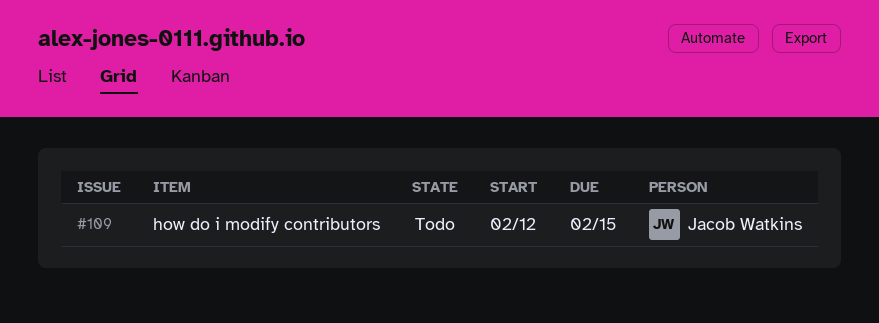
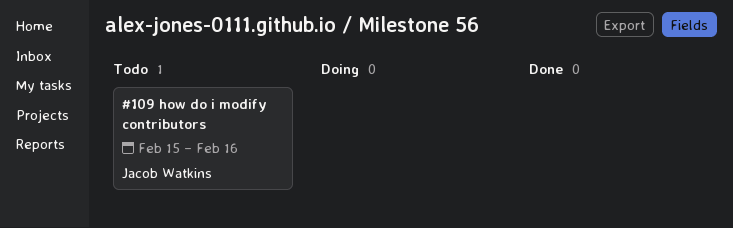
#109, start: Feb 12 -> Feb 15
#109, due: Feb 15 -> Feb 16

